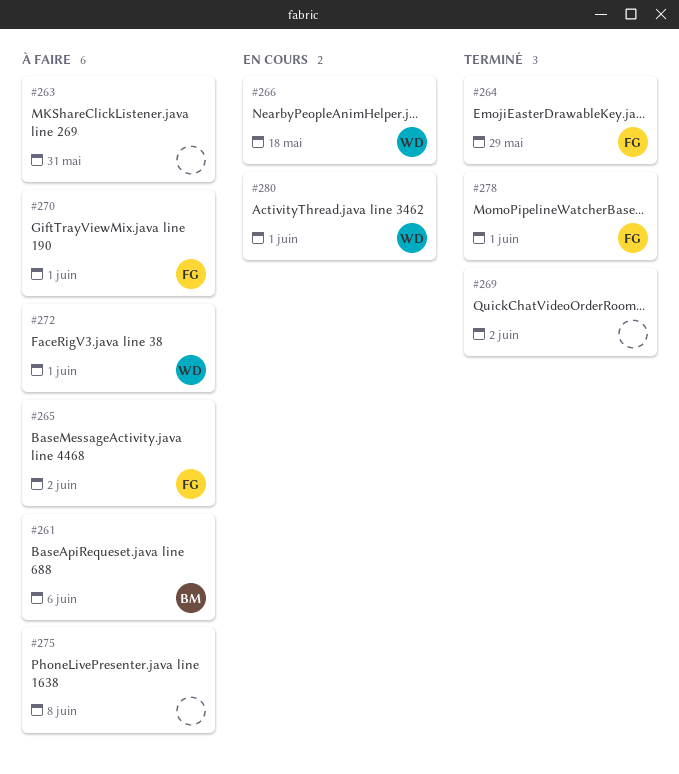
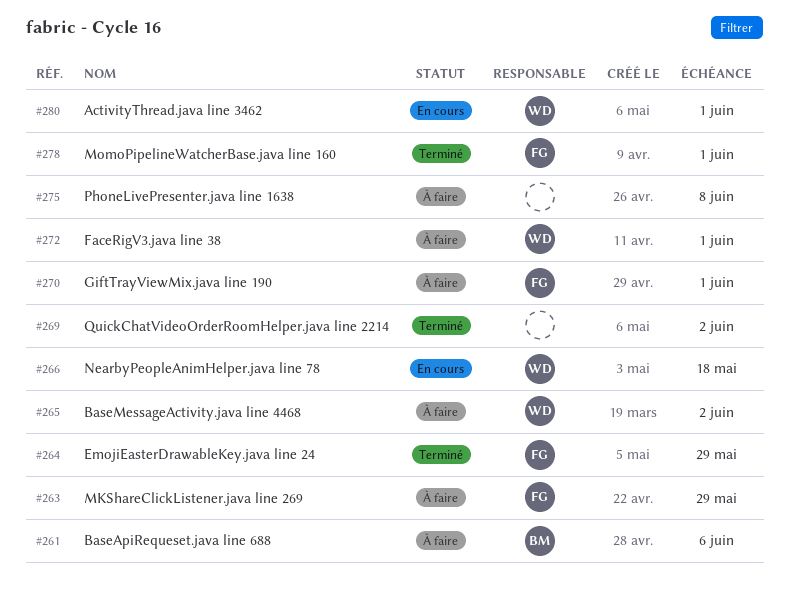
#263, owner: none -> FG
#263, due: May 31 -> May 29
#265, owner: FG -> WD

